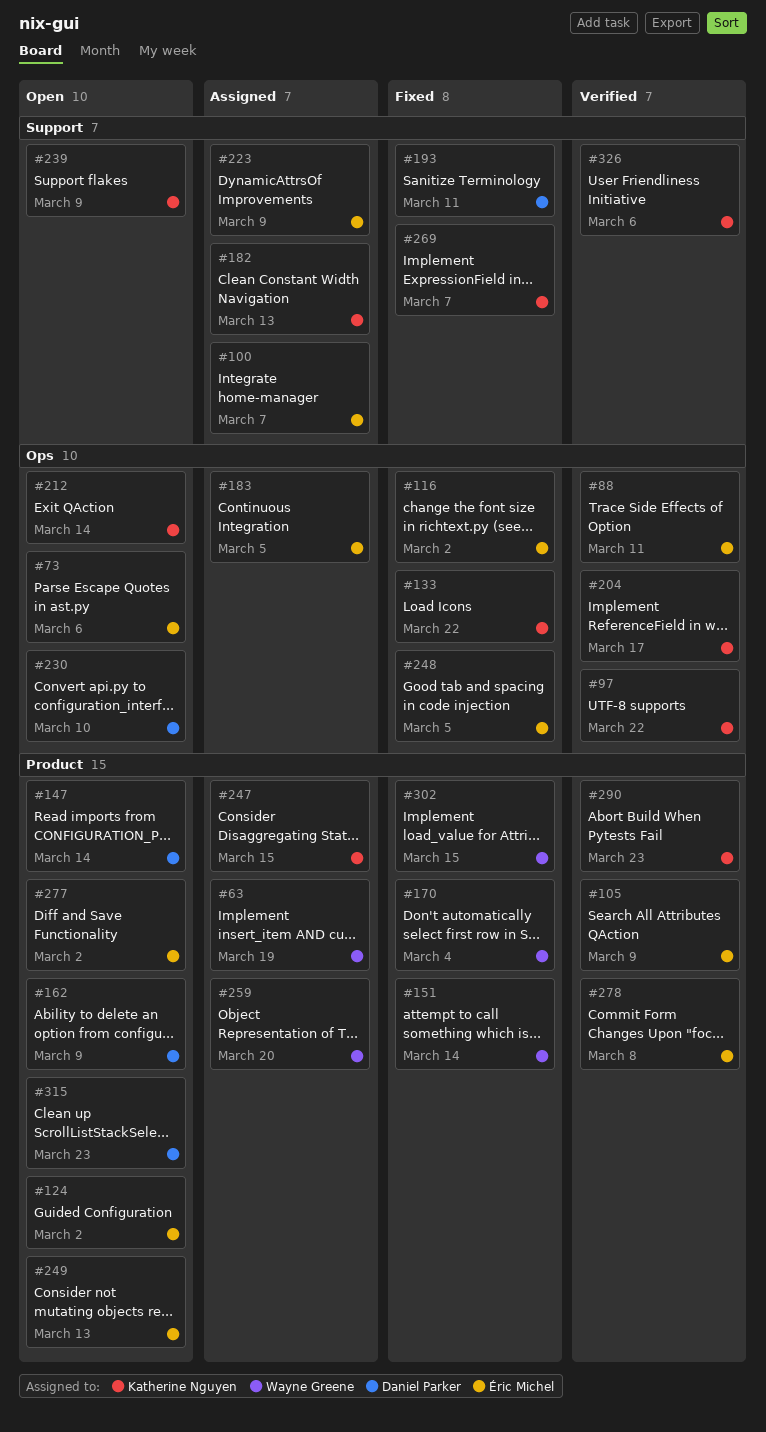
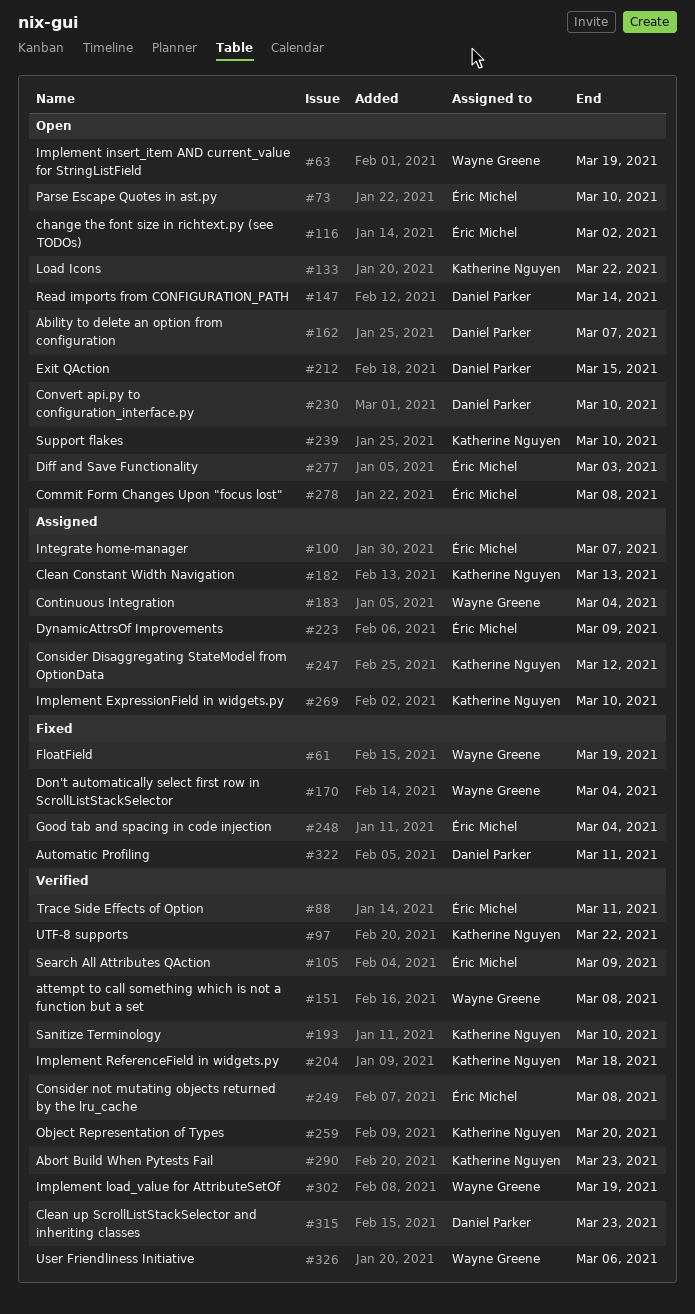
#61: none -> present
#63, status: Assigned -> Open
#73, due: Mar 6 -> Mar 10
#116, status: Fixed -> Open
#124: present -> none
#133, status: Fixed -> Open
#151, status: Fixed -> Verified
#151, due: Mar 14 -> Mar 8
#162, due: Mar 9 -> Mar 7
#183, owner: Éric Michel -> Wayne Greene
#183, due: Mar 5 -> Mar 4
#193, status: Fixed -> Verified
#193, owner: Daniel Parker -> Katherine Nguyen
#193, due: Mar 11 -> Mar 10
#204, due: Mar 17 -> Mar 18
#212, owner: Katherine Nguyen -> Daniel Parker
#212, due: Mar 14 -> Mar 15
#239, due: Mar 9 -> Mar 10
#247, due: Mar 15 -> Mar 12
#248, due: Mar 5 -> Mar 4
#249, status: Open -> Verified
#249, due: Mar 13 -> Mar 8
#259, status: Assigned -> Verified
#259, owner: Wayne Greene -> Katherine Nguyen
#269, status: Fixed -> Assigned
#269, due: Mar 7 -> Mar 10
#277, due: Mar 2 -> Mar 3
#278, status: Verified -> Open
#302, status: Fixed -> Verified
#302, due: Mar 15 -> Mar 19
#315, status: Open -> Verified
#322: none -> present
#326, owner: Katherine Nguyen -> Wayne Greene

